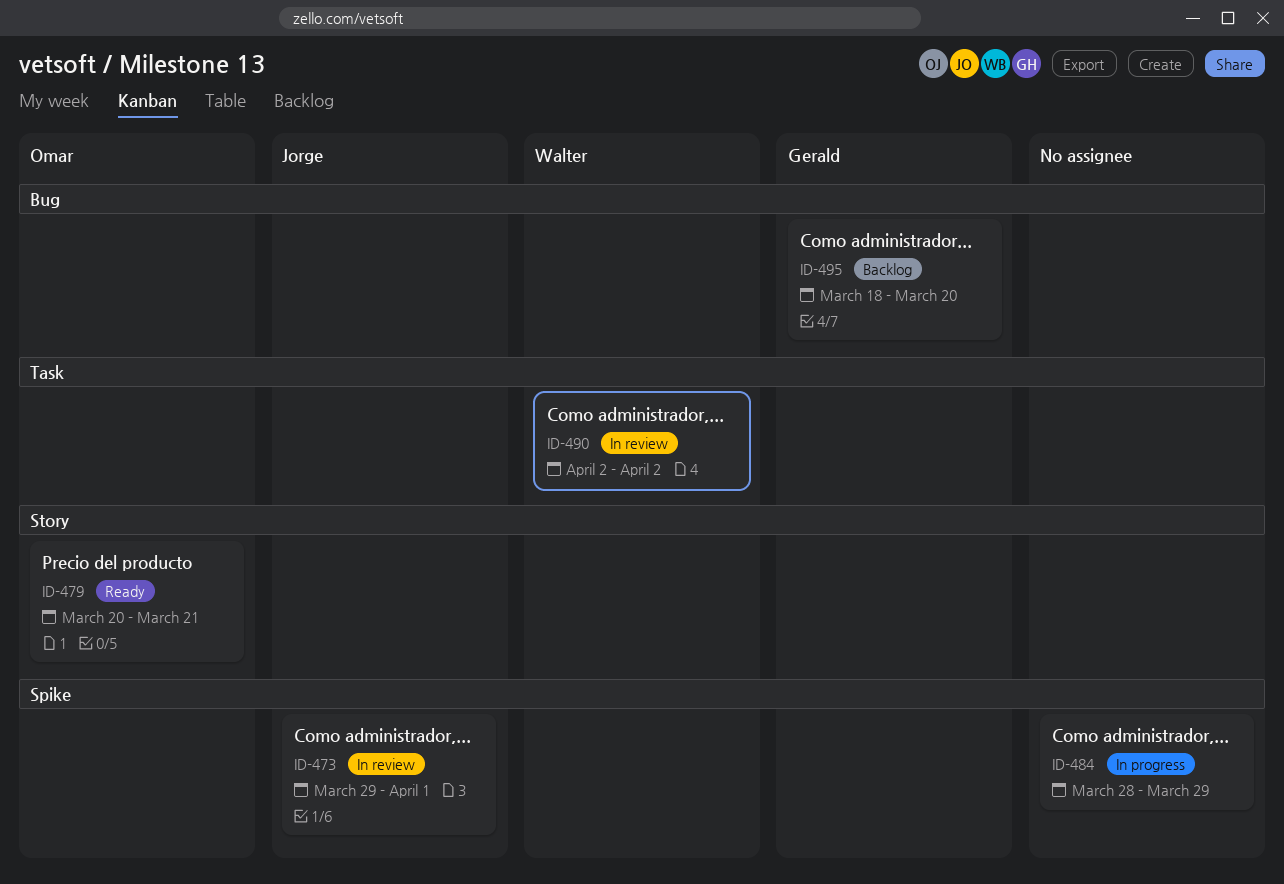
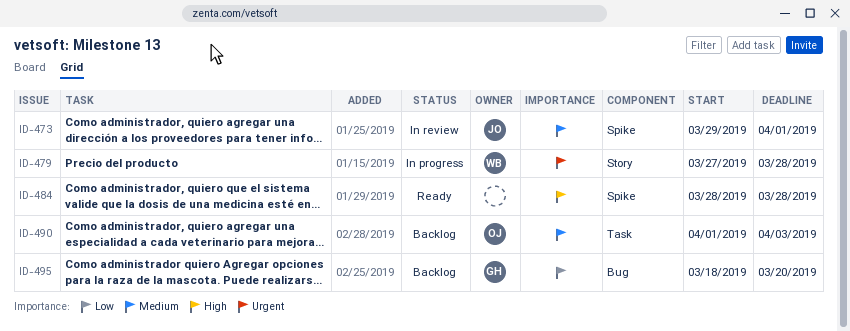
ID-479, status: Ready -> In progress
ID-479, owner: Omar -> Walter
ID-479, start: Mar 20 -> Mar 27
ID-479, due: Mar 21 -> Mar 28
ID-484, status: In progress -> Ready
ID-484, due: Mar 29 -> Mar 28
ID-490, status: In review -> Backlog
ID-490, owner: Walter -> Omar
ID-490, start: Apr 2 -> Apr 1
ID-490, due: Apr 2 -> Apr 3

